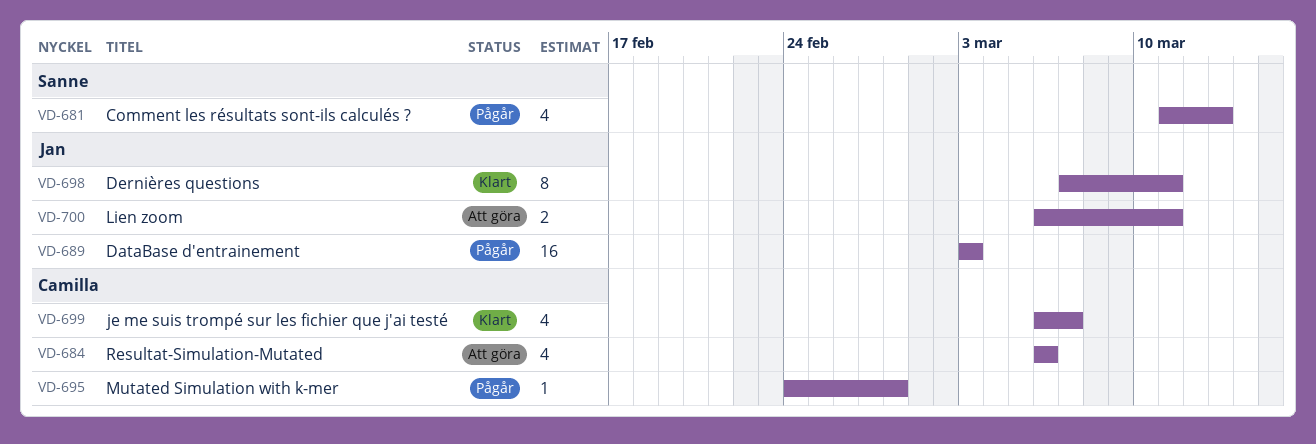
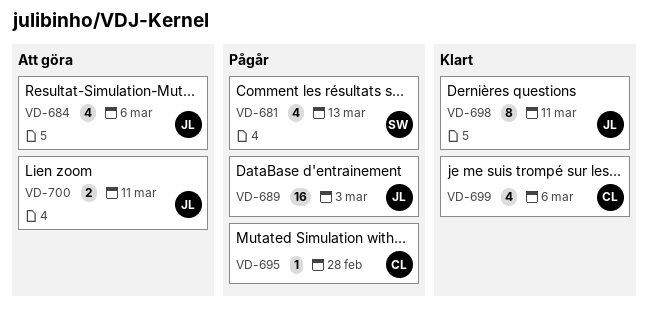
VD-684, owner: Camilla -> Jan
VD-699, due: Mar 7 -> Mar 6

